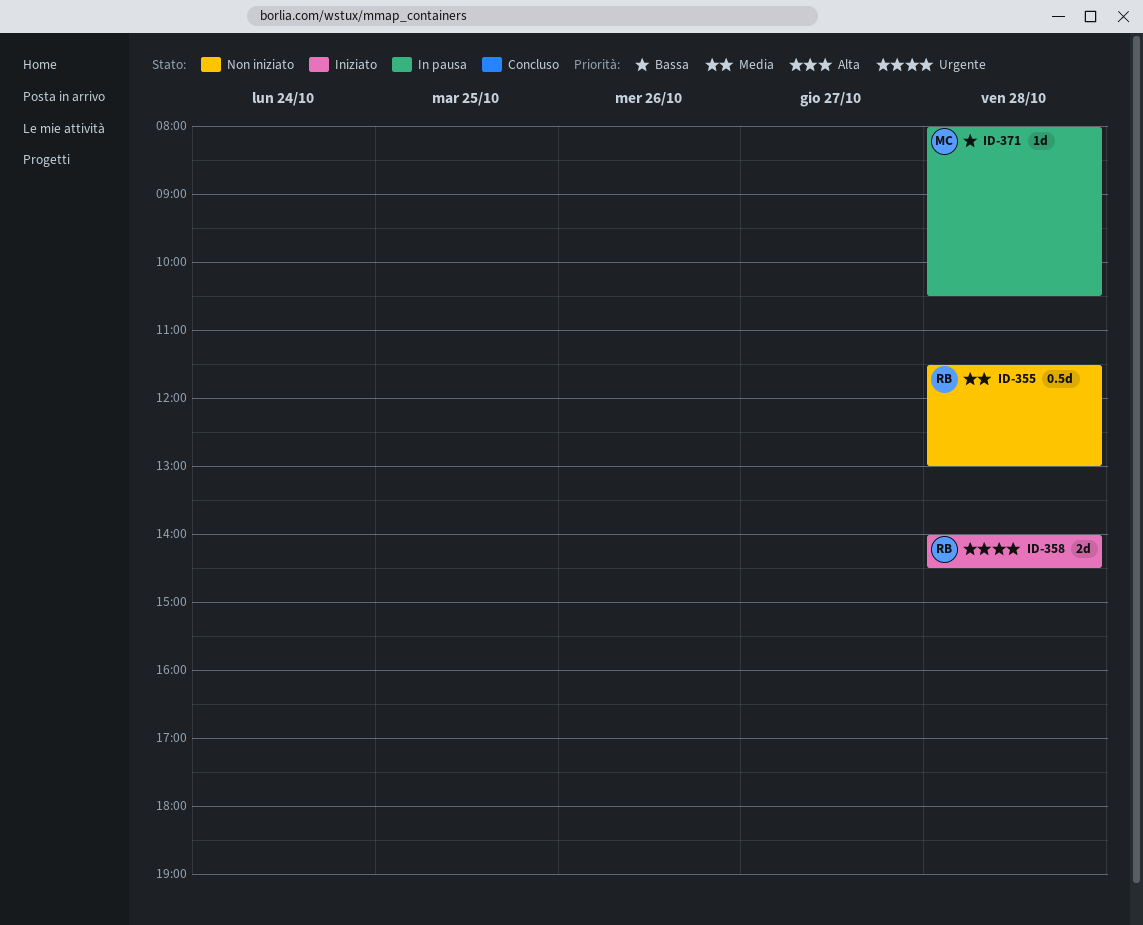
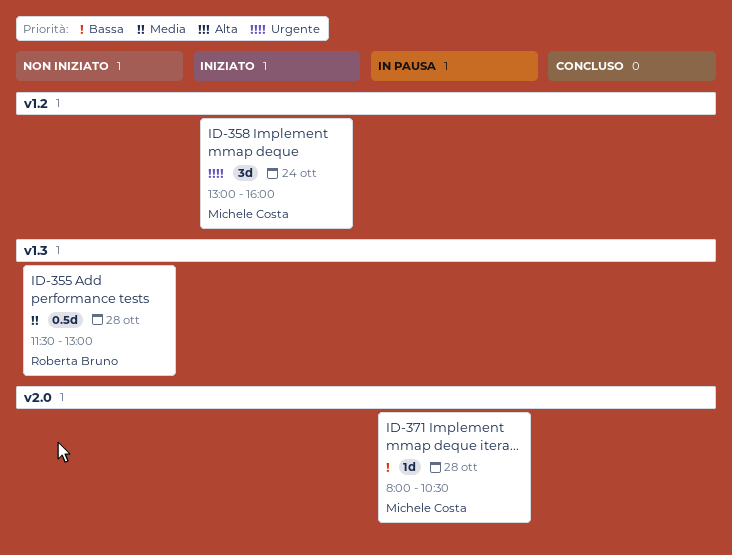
ID-358, owner: Roberta Bruno -> Michele Costa
ID-358, estimate: 2d -> 3d
ID-358, day: Oct 28 -> Oct 24
ID-358, begins: 14:00 -> 13:00
ID-358, ends: 14:30 -> 16:00

